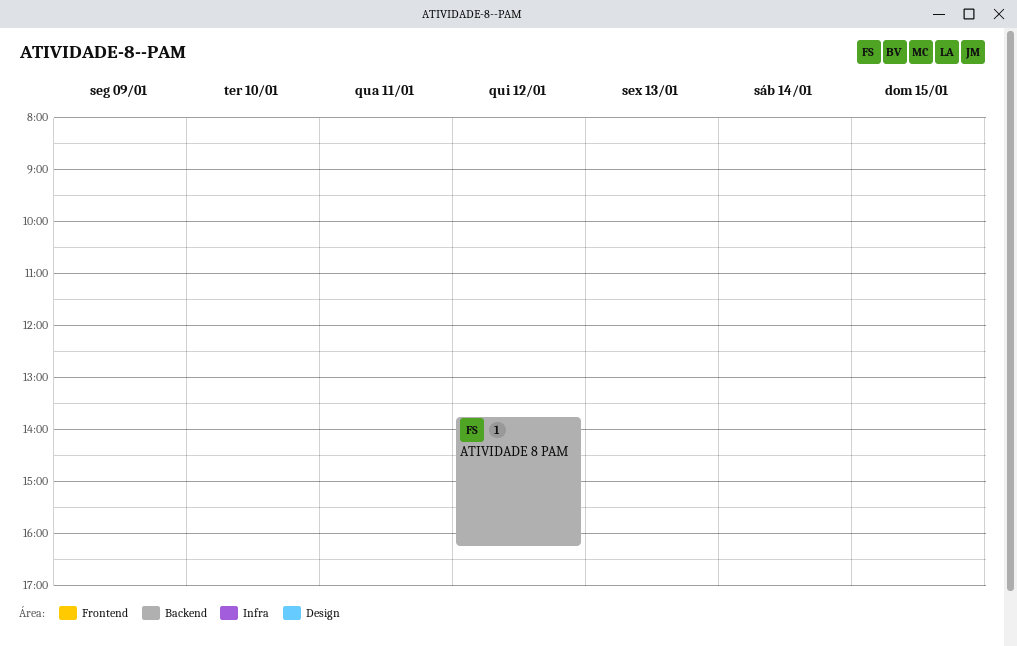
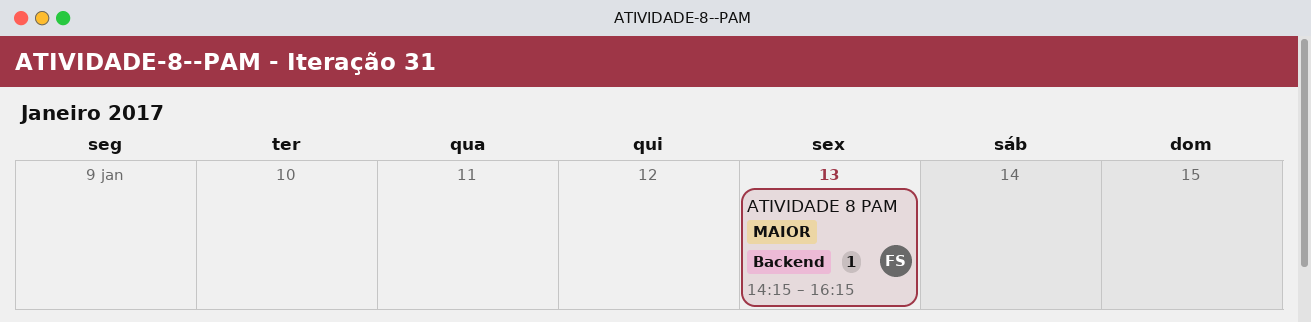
ATIVIDADE 8 PAM, day: Jan 12 -> Jan 13
ATIVIDADE 8 PAM, begins: 13:45 -> 14:15

